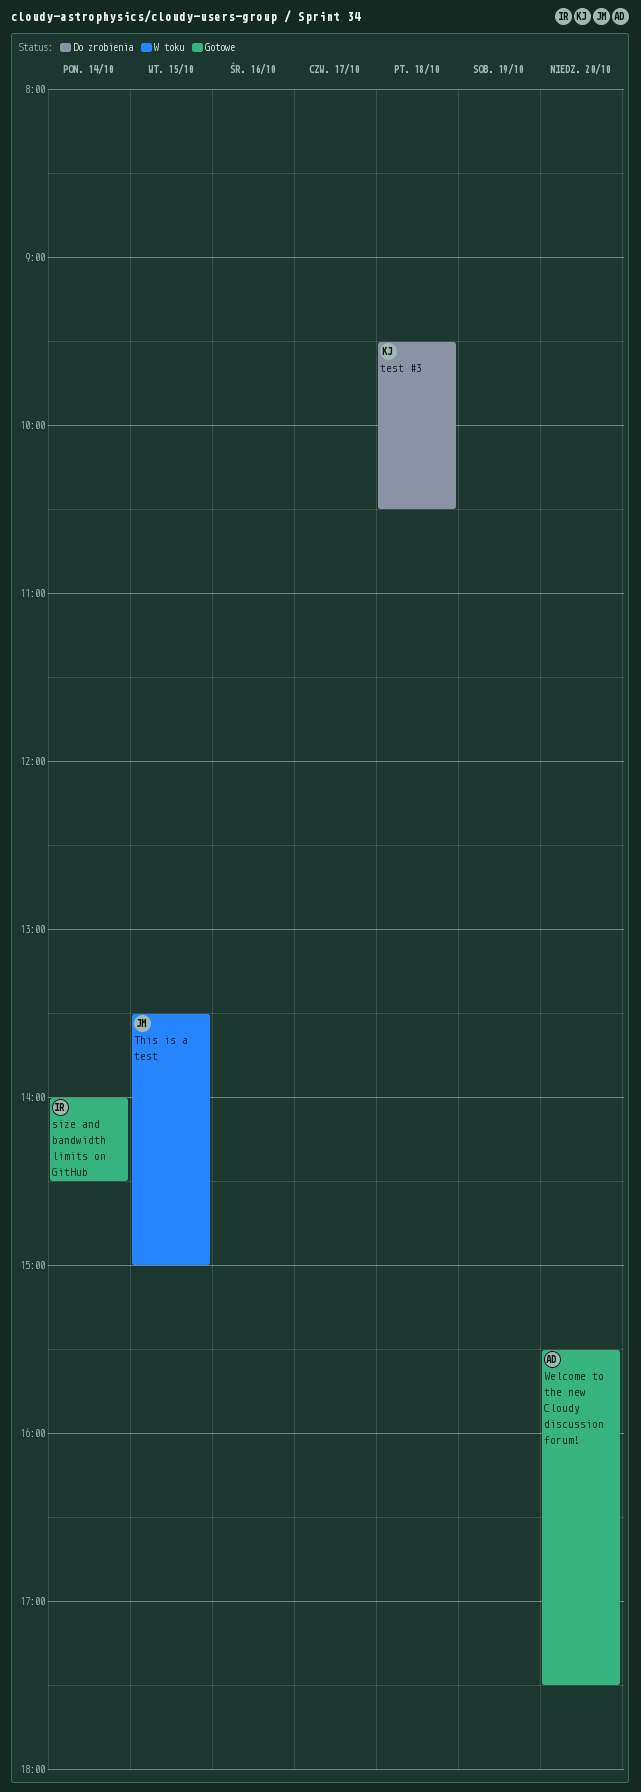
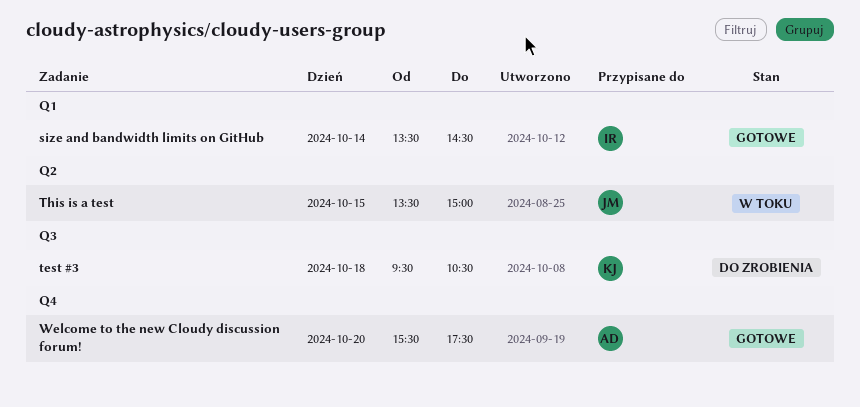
size and bandwidth limits on GitHub, begins: 14:00 -> 13:30

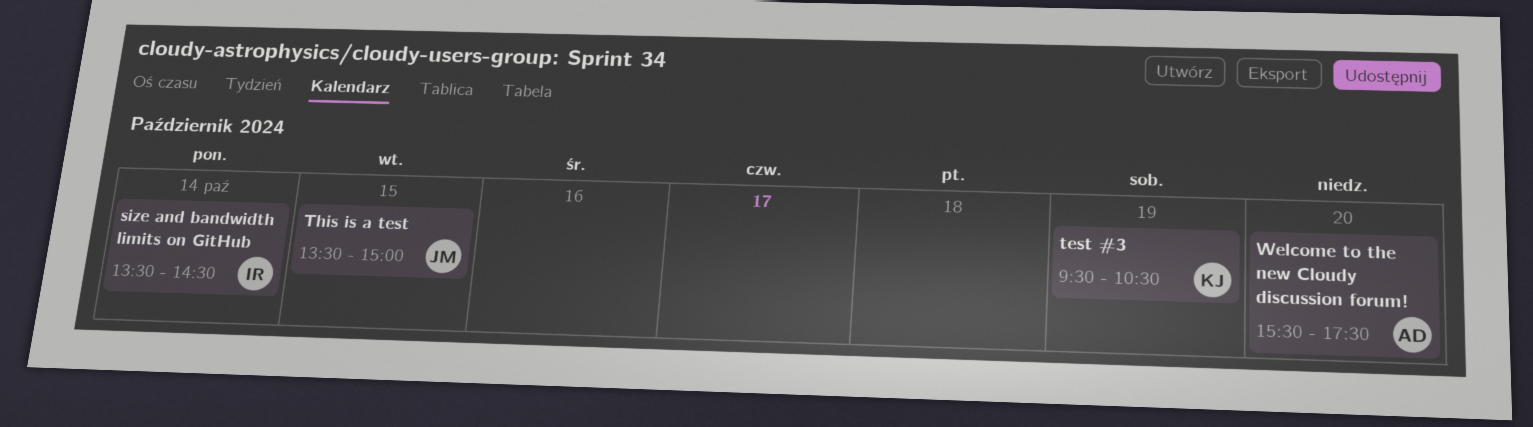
test #3, day: Oct 18 -> Oct 19

